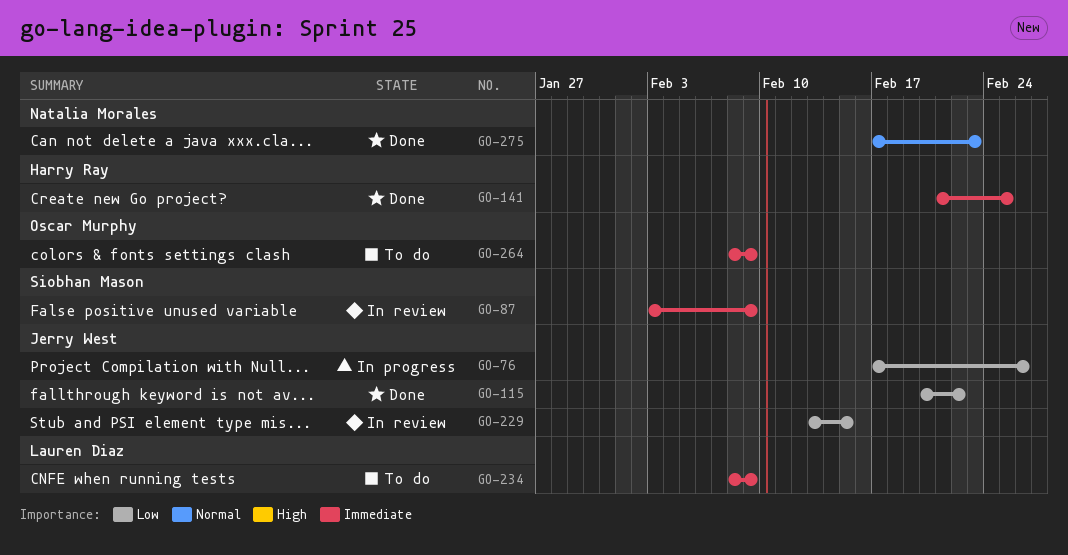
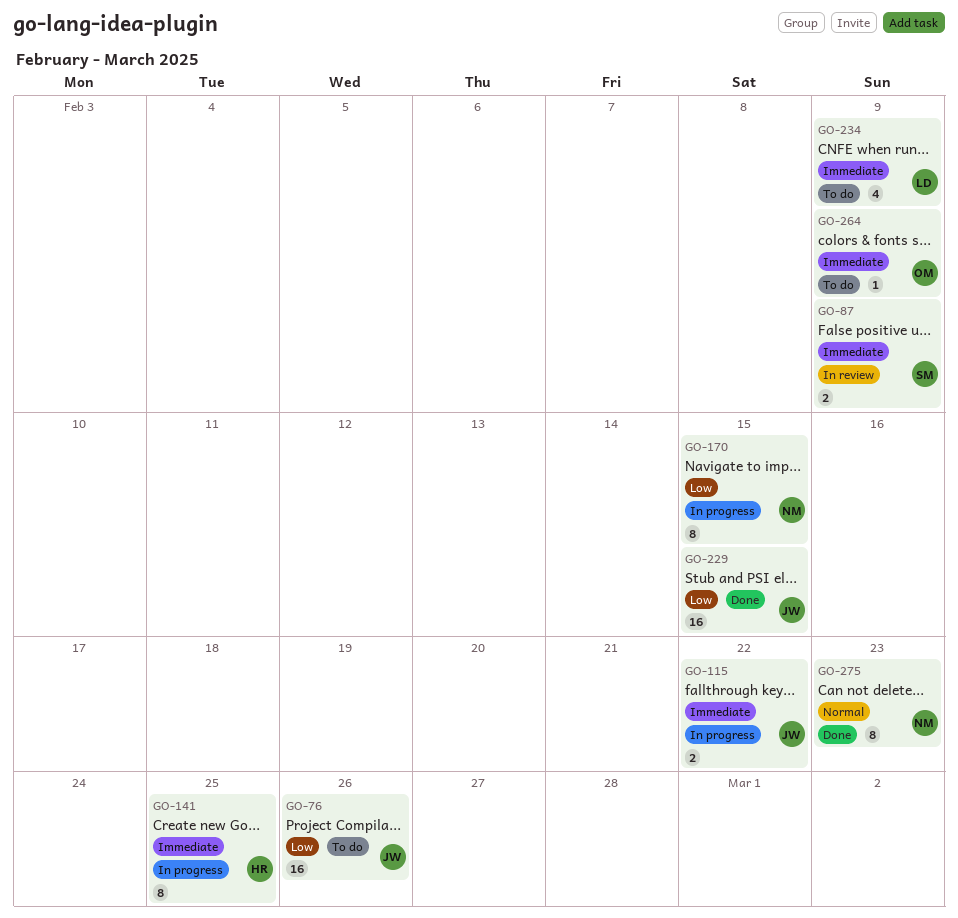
GO-76, status: In progress -> To do
GO-115, status: Done -> In progress
GO-115, priority: Low -> Immediate
GO-141, status: Done -> In progress
GO-170: none -> present
GO-229, status: In review -> Done

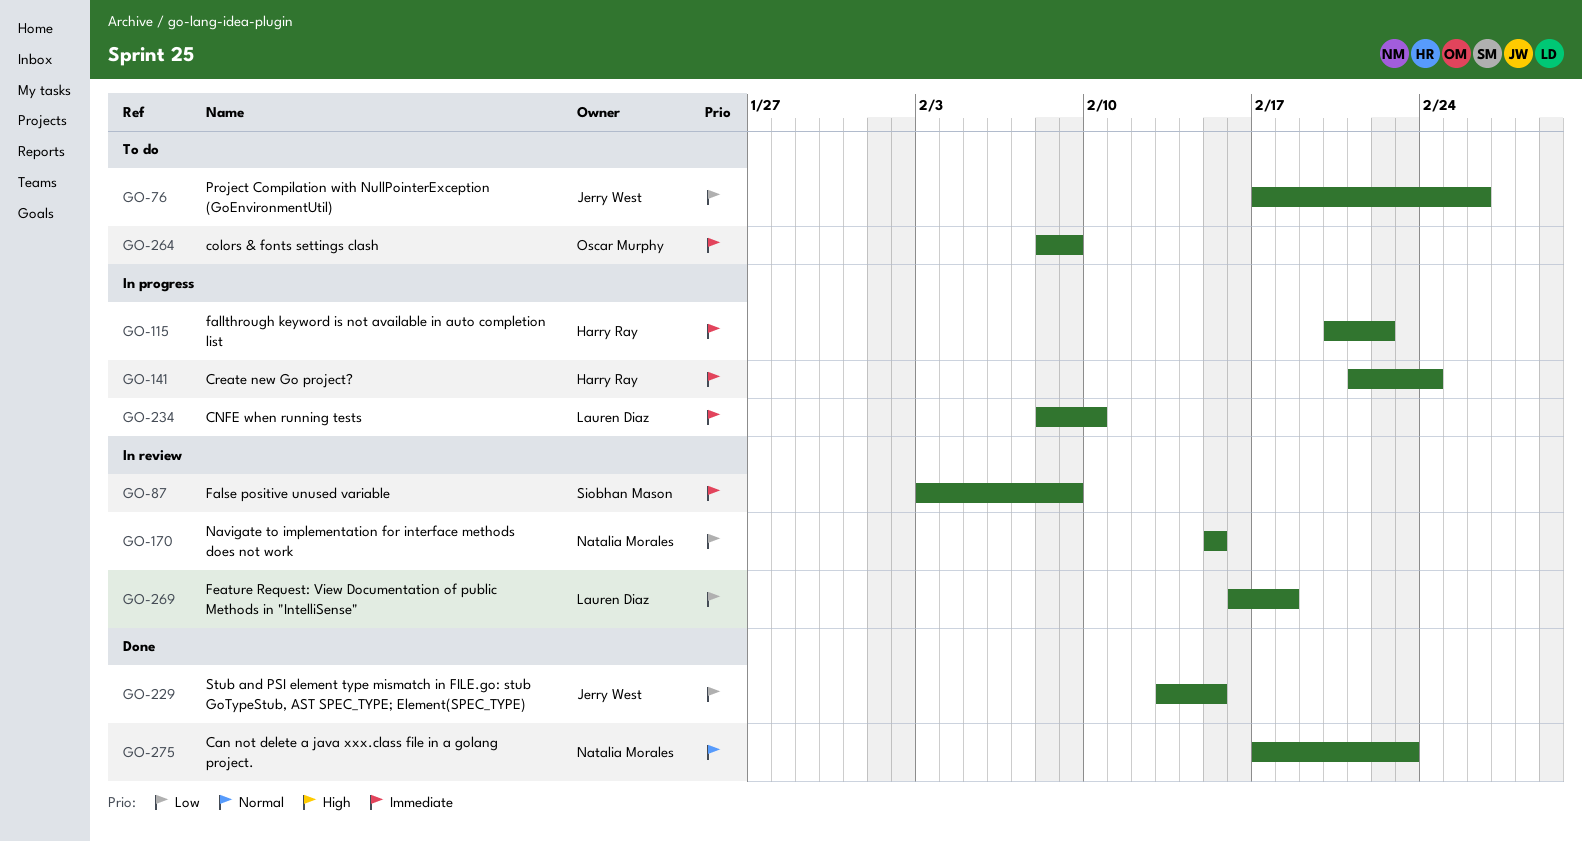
GO-115, owner: Jerry West -> Harry Ray
GO-141, due: Feb 25 -> Feb 24
GO-170, status: In progress -> In review
GO-234, status: To do -> In progress
GO-234, due: Feb 9 -> Feb 10
GO-269: none -> present

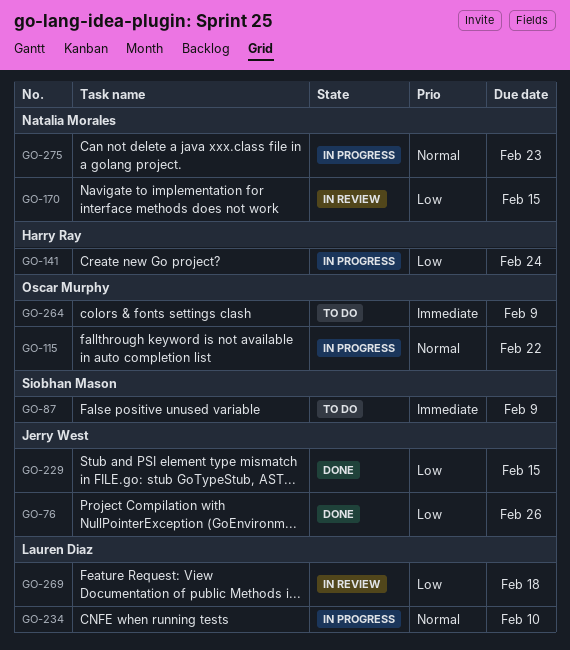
GO-76, status: To do -> Done
GO-87, status: In review -> To do
GO-115, owner: Harry Ray -> Oscar Murphy
GO-115, priority: Immediate -> Normal
GO-141, priority: Immediate -> Low
GO-234, priority: Immediate -> Normal
GO-275, status: Done -> In progress

